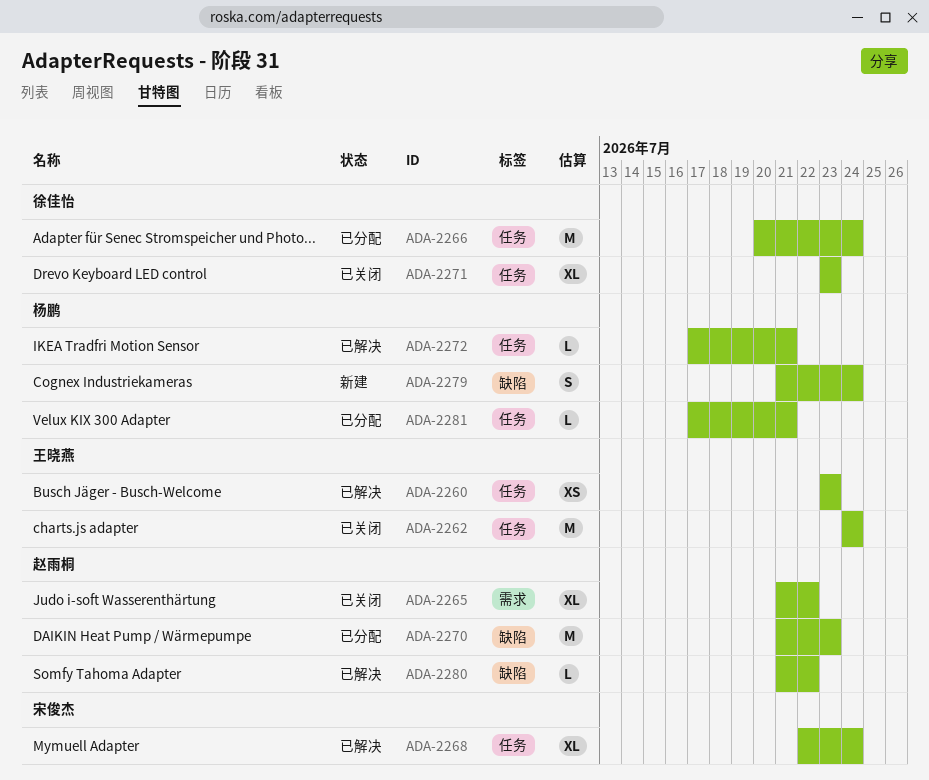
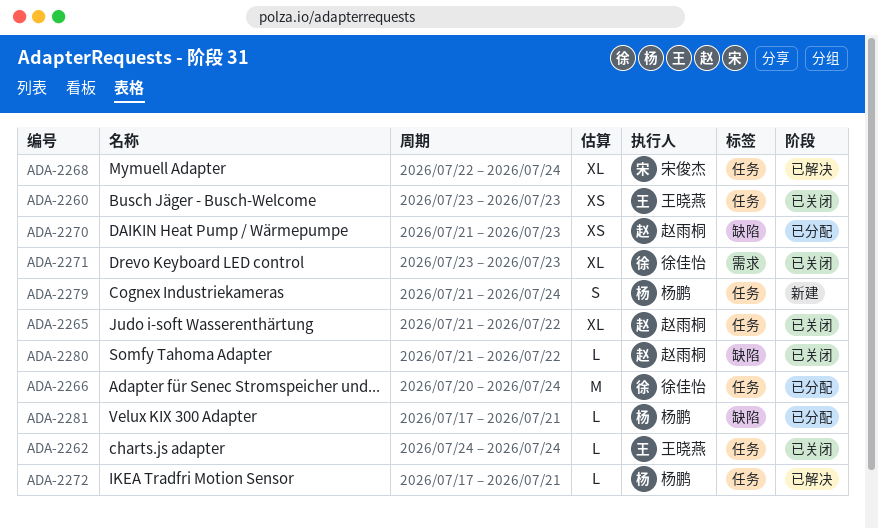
ADA-2260, status: 已解决 -> 已关闭
ADA-2262, estimate: M -> L
ADA-2265, label: 需求 -> 任务
ADA-2270, estimate: M -> XS
ADA-2271, label: 任务 -> 需求
ADA-2279, label: 缺陷 -> 任务
ADA-2280, status: 已解决 -> 已关闭
ADA-2281, label: 任务 -> 缺陷

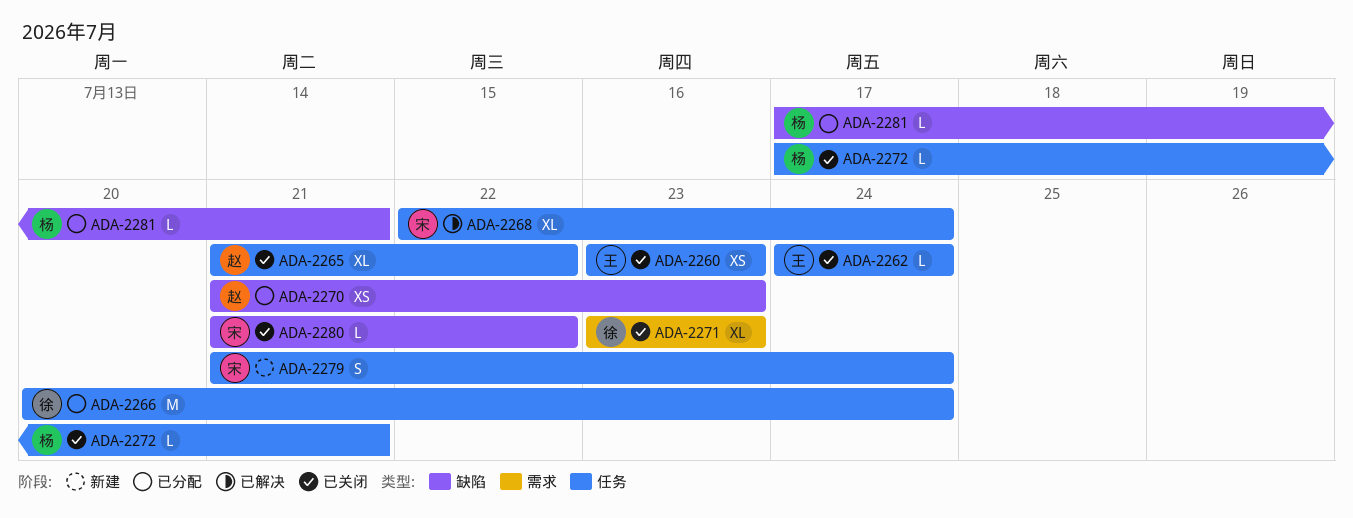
ADA-2272, status: 已解决 -> 已关闭
ADA-2279, owner: 杨鹏 -> 宋俊杰
ADA-2280, owner: 赵雨桐 -> 宋俊杰

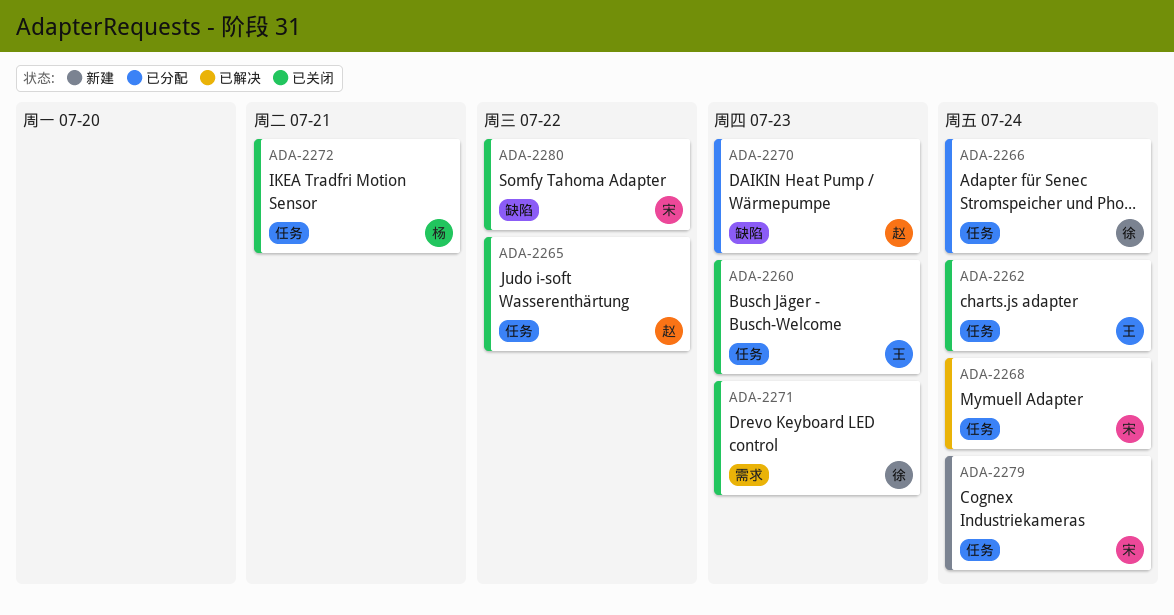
ADA-2281: present -> none

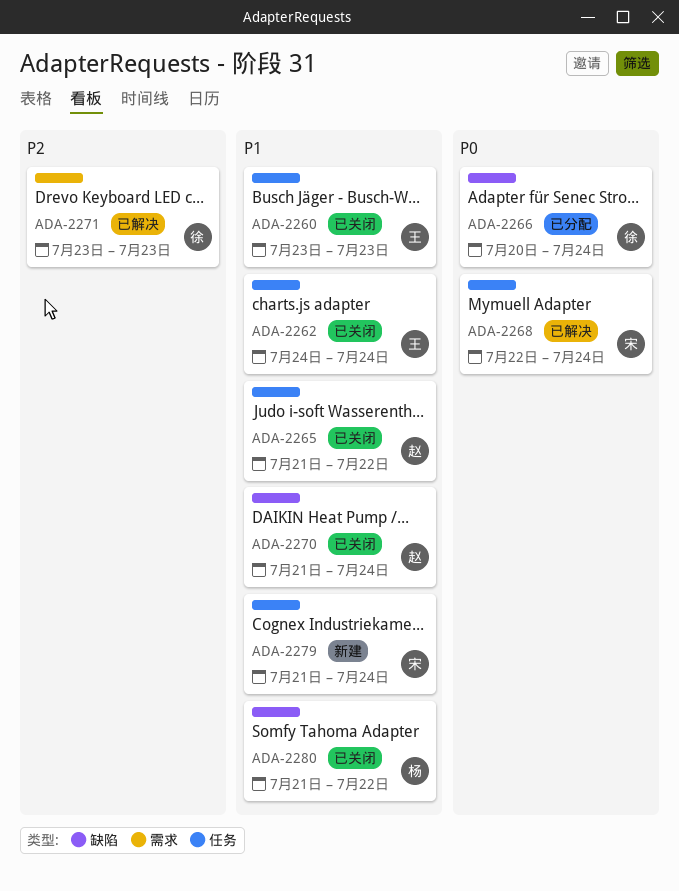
ADA-2266, label: 任务 -> 缺陷
ADA-2270, status: 已分配 -> 已关闭
ADA-2270, due: Jul 23 -> Jul 24
ADA-2271, status: 已关闭 -> 已解决
ADA-2272: present -> none
ADA-2280, owner: 宋 -> 杨

